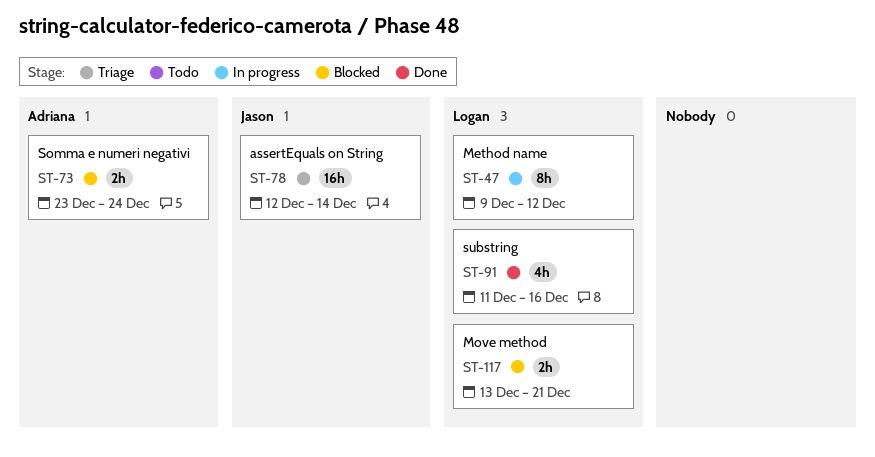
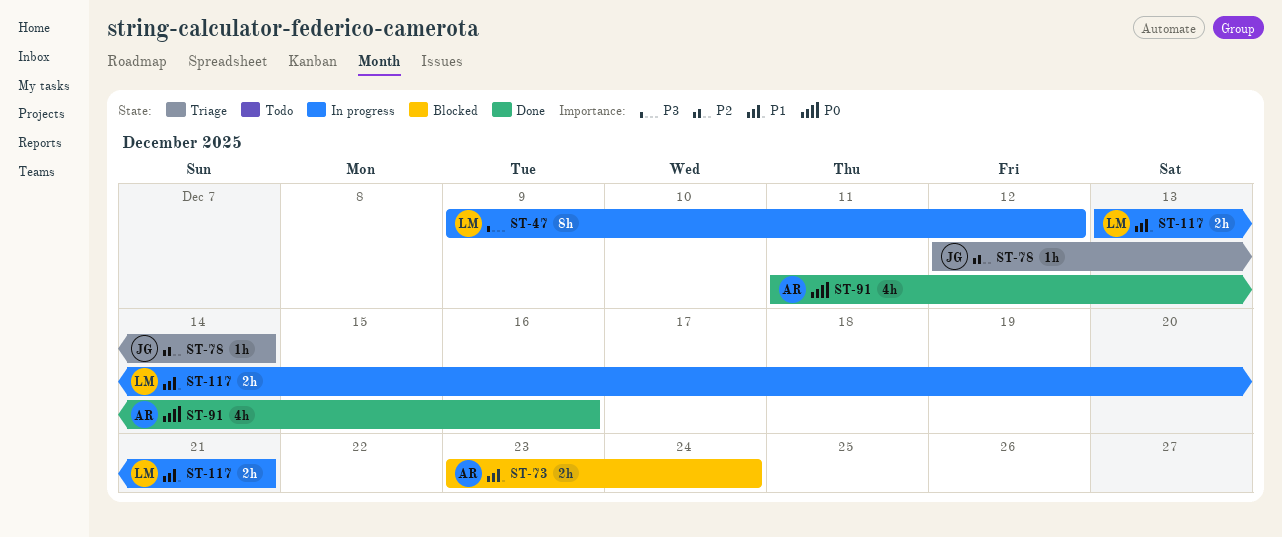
ST-78, estimate: 16h -> 1h
ST-91, owner: Logan -> Adriana
ST-117, status: Blocked -> In progress

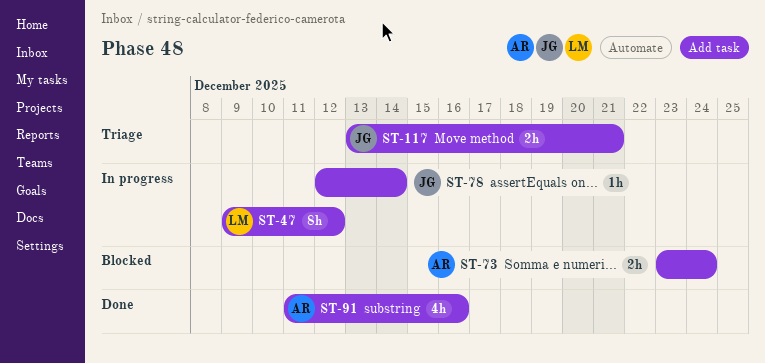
ST-78, status: Triage -> In progress
ST-117, status: In progress -> Triage
ST-117, owner: LM -> JG

